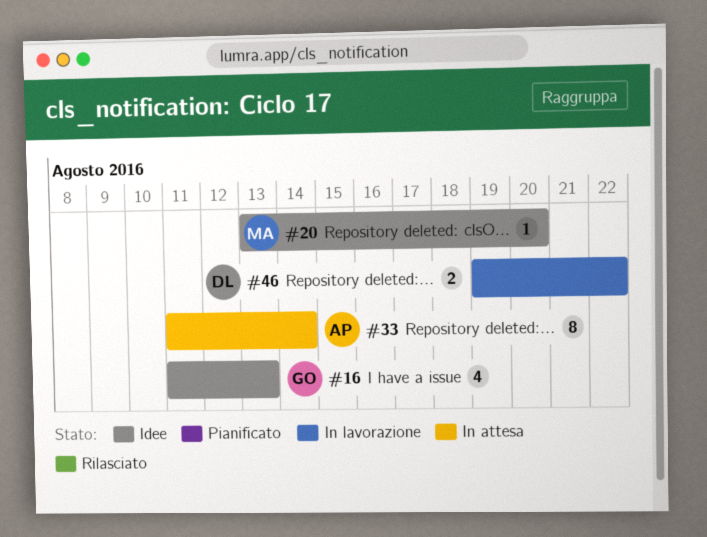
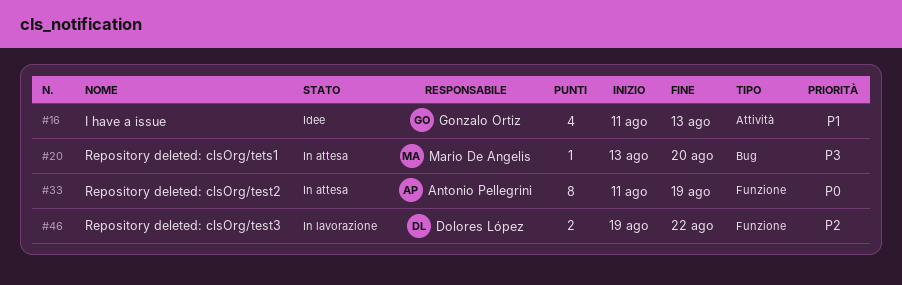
#20, status: Idee -> In attesa
#33, due: Aug 14 -> Aug 19

